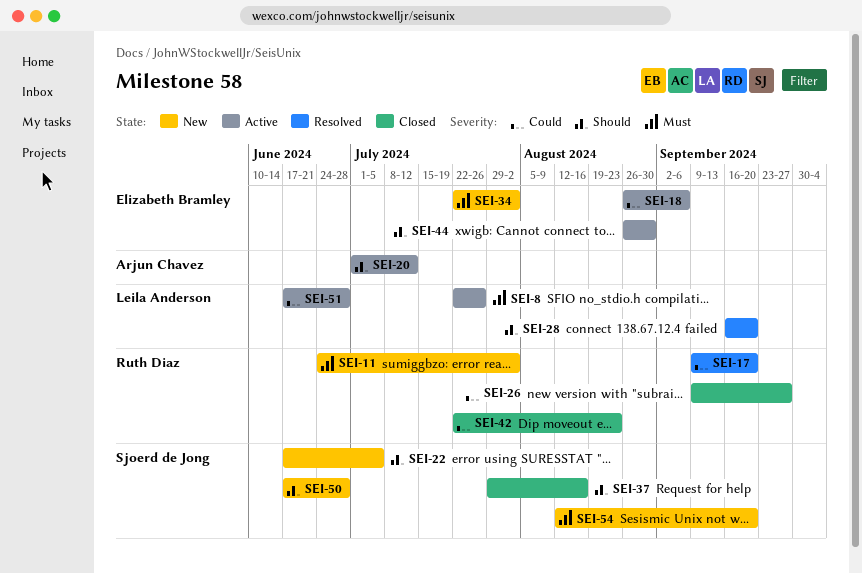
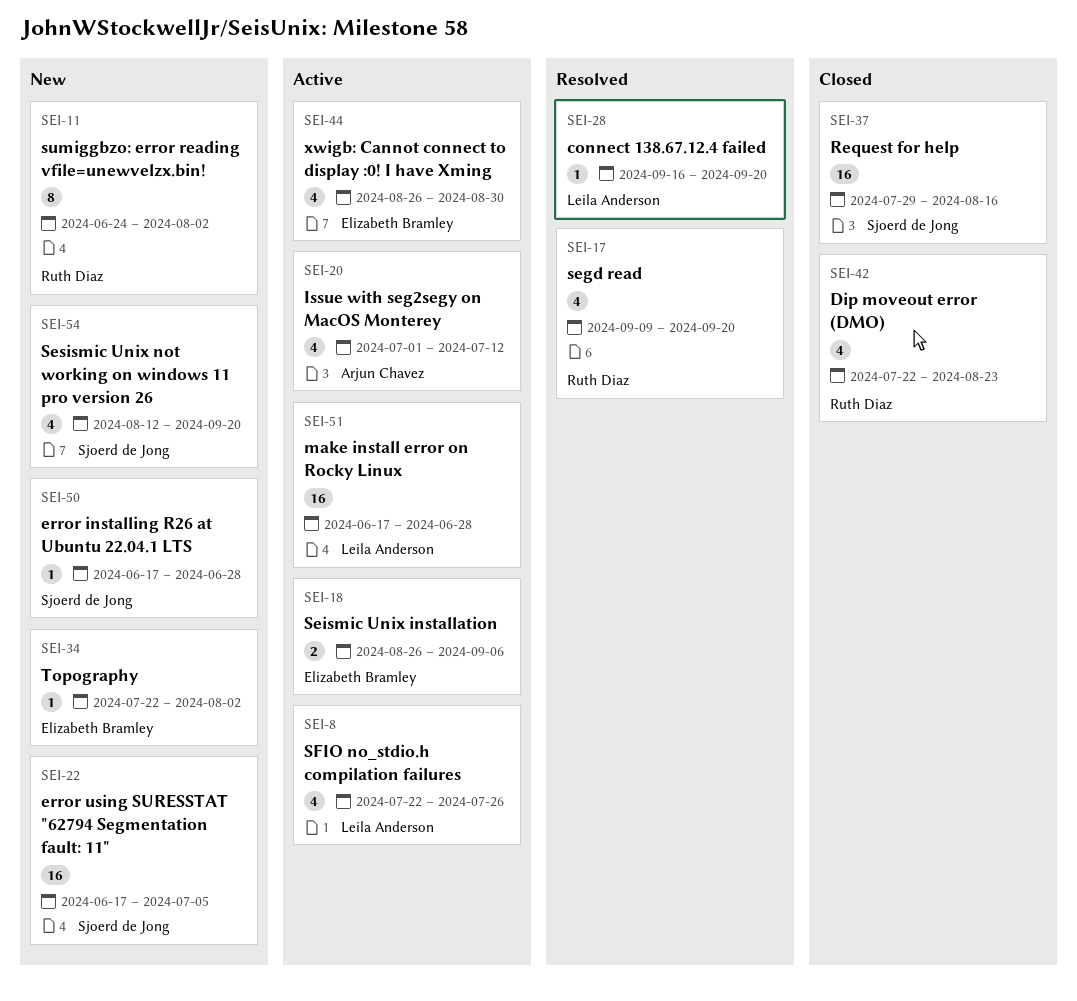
SEI-26: present -> none

